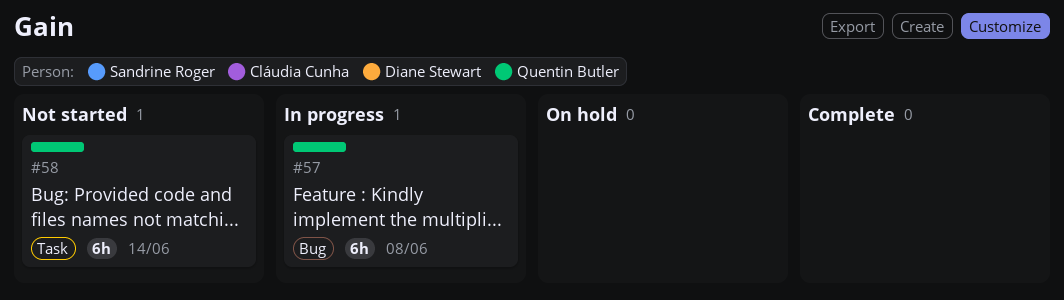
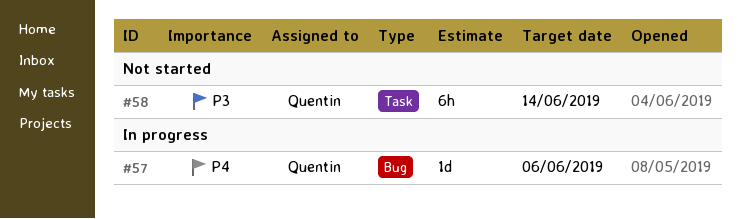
#57, estimate: 6h -> 1d
#57, due: Jun 8 -> Jun 6

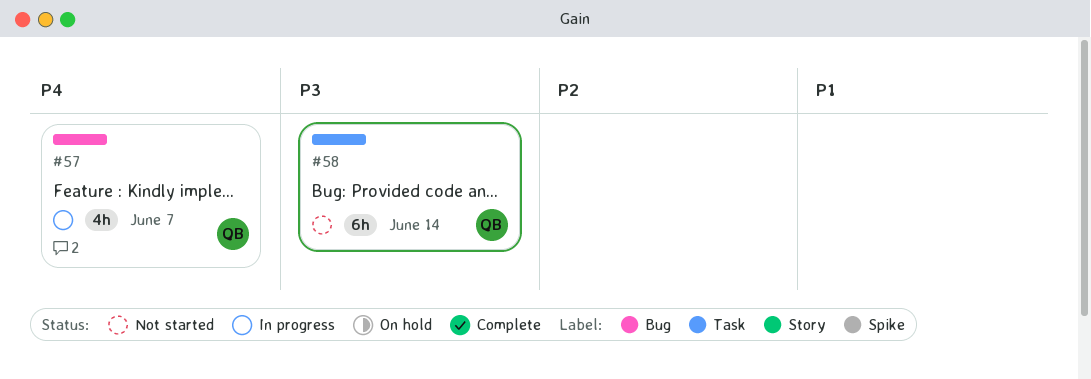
#57, estimate: 1d -> 4h
#57, due: Jun 6 -> Jun 7

